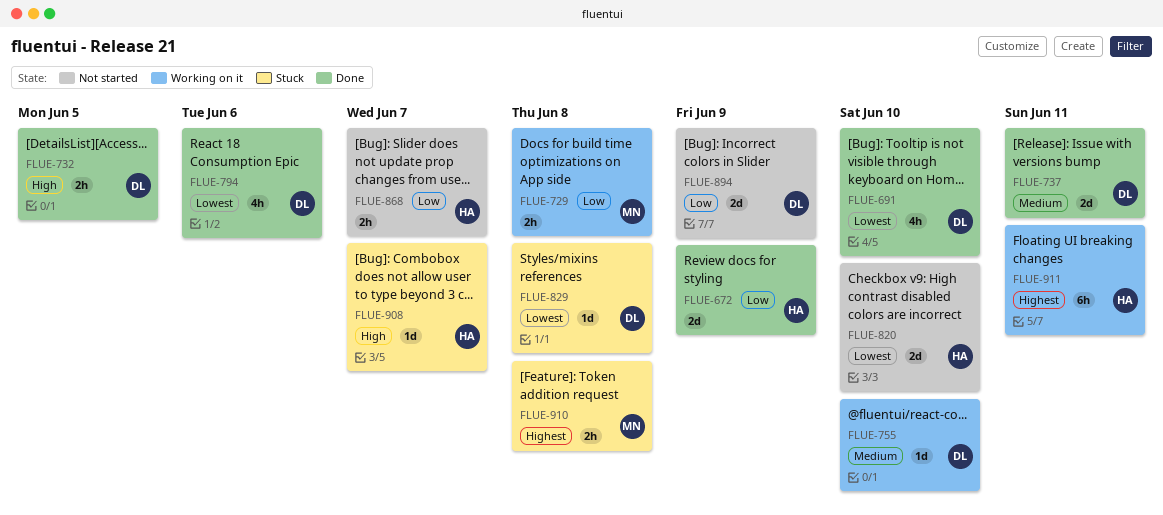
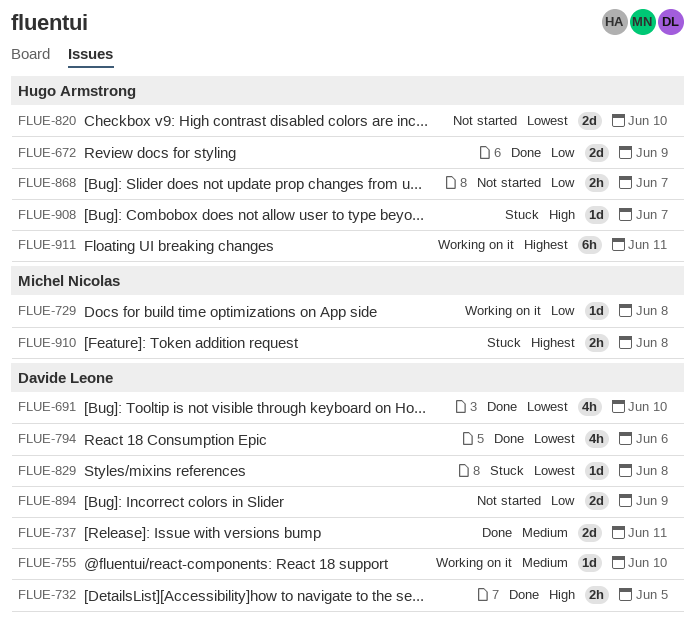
FLUE-729, estimate: 2h -> 1d

